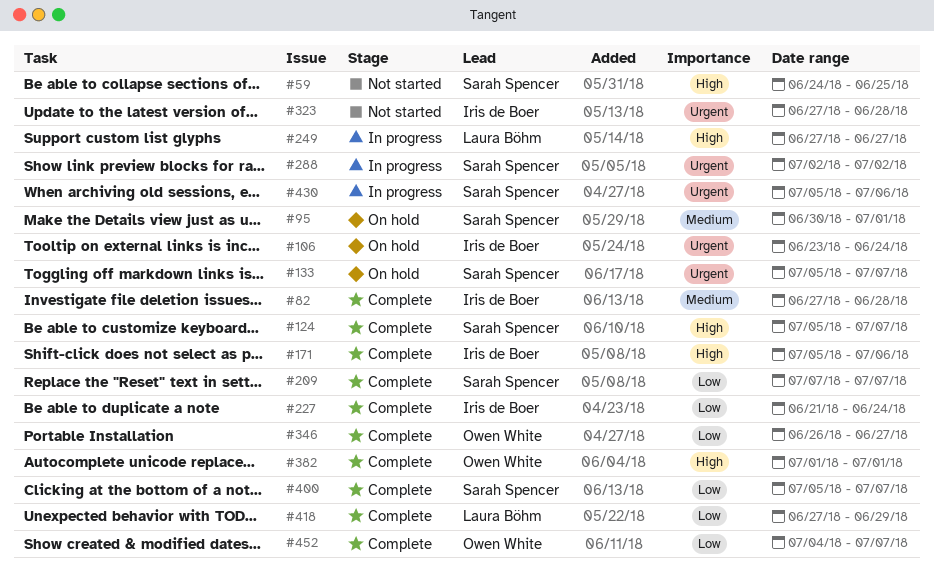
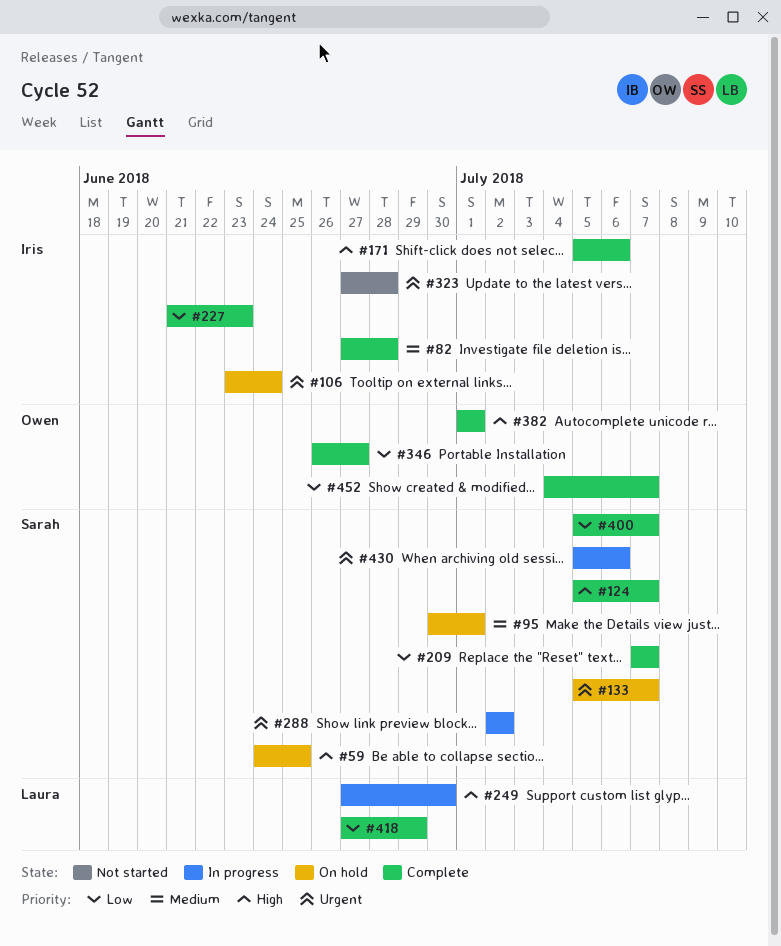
#59, status: Not started -> On hold
#227, due: Jun 24 -> Jun 23
#249, due: Jun 27 -> Jun 30

